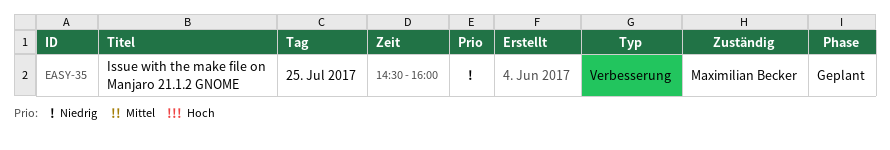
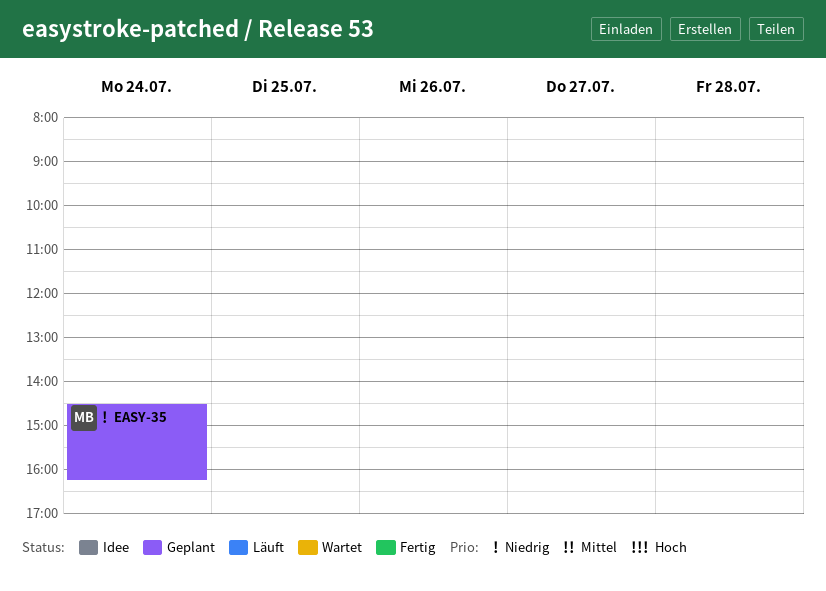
EASY-35, day: Jul 25 -> Jul 24
EASY-35, ends: 16:00 -> 16:15

